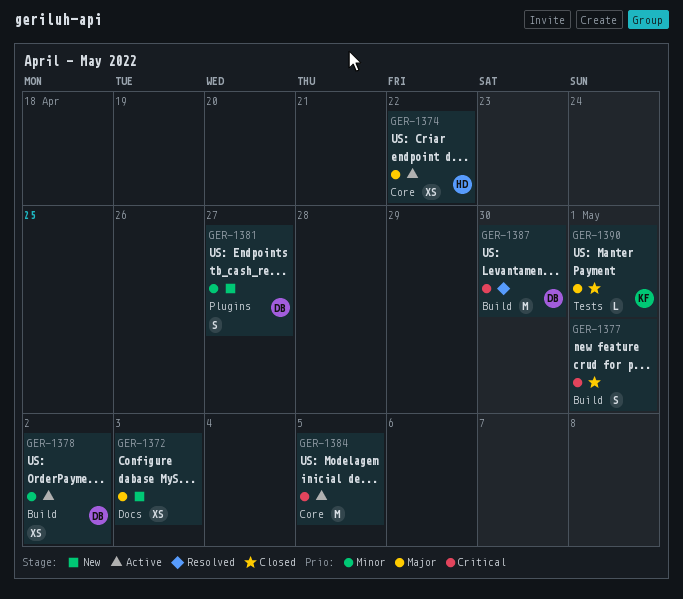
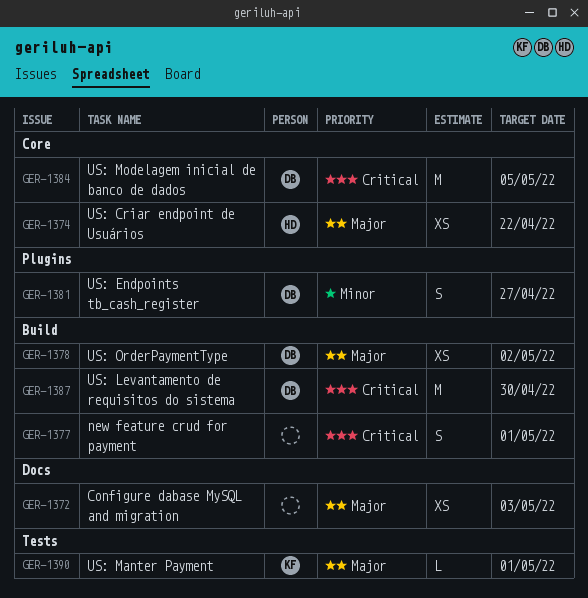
GER-1378, priority: Minor -> Major
GER-1384, owner: none -> DB

